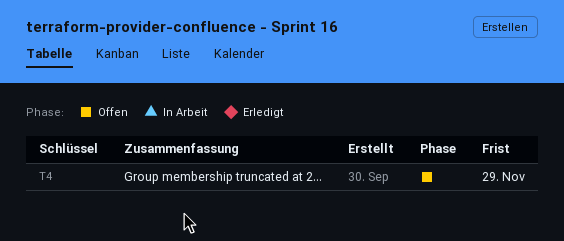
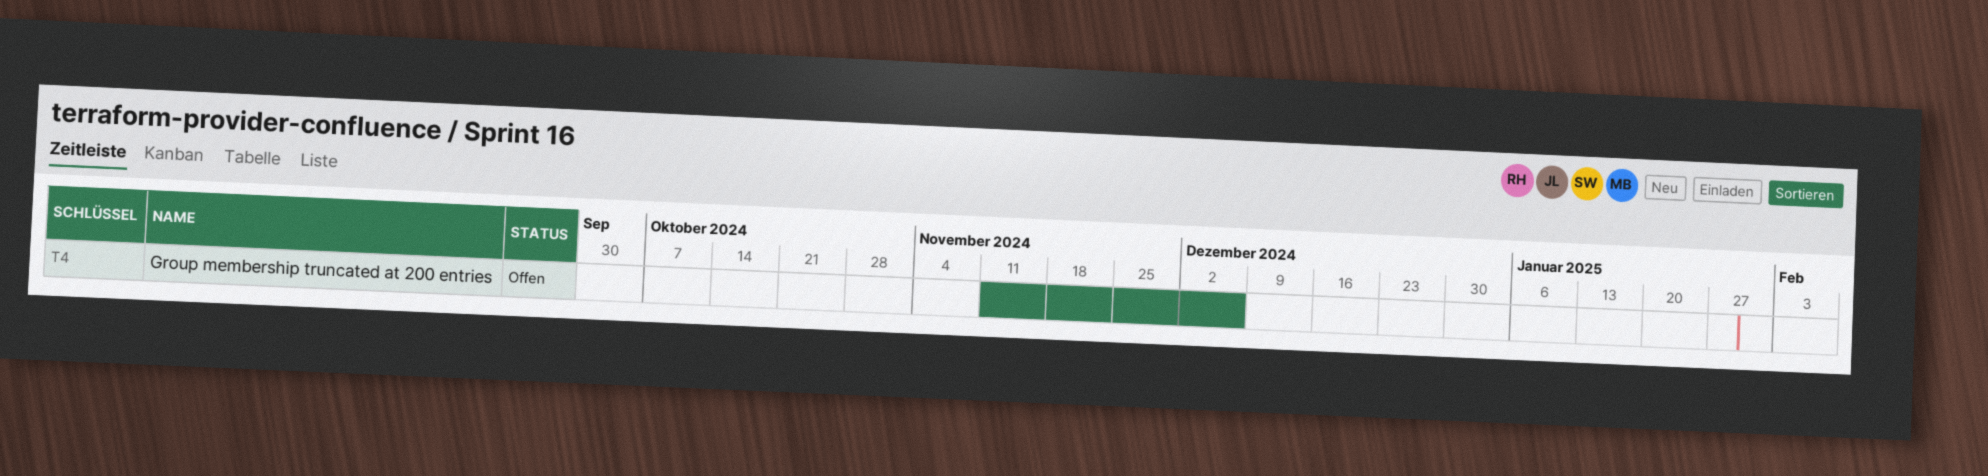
T4, due: Nov 29 -> Dec 6

